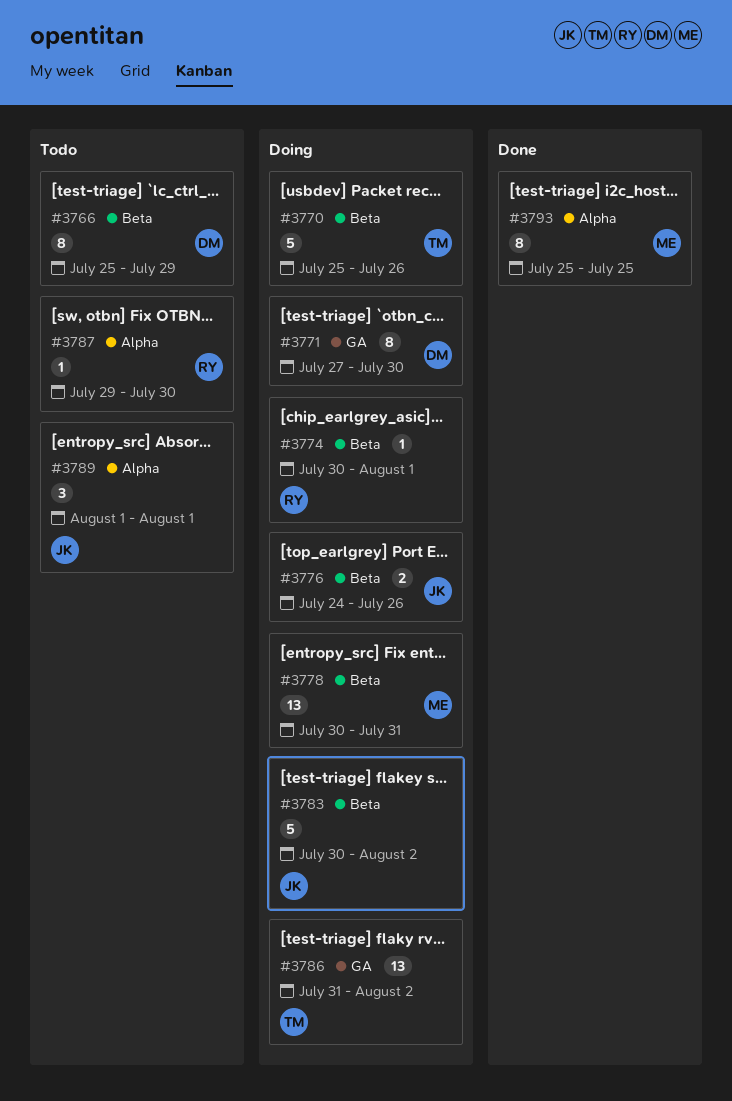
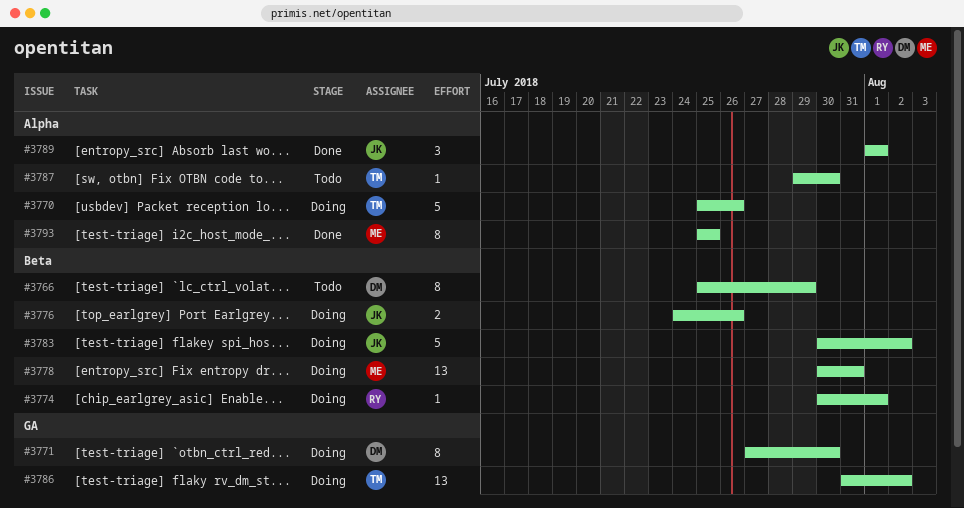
#3770, label: Beta -> Alpha
#3787, owner: RY -> TM
#3789, status: Todo -> Done

